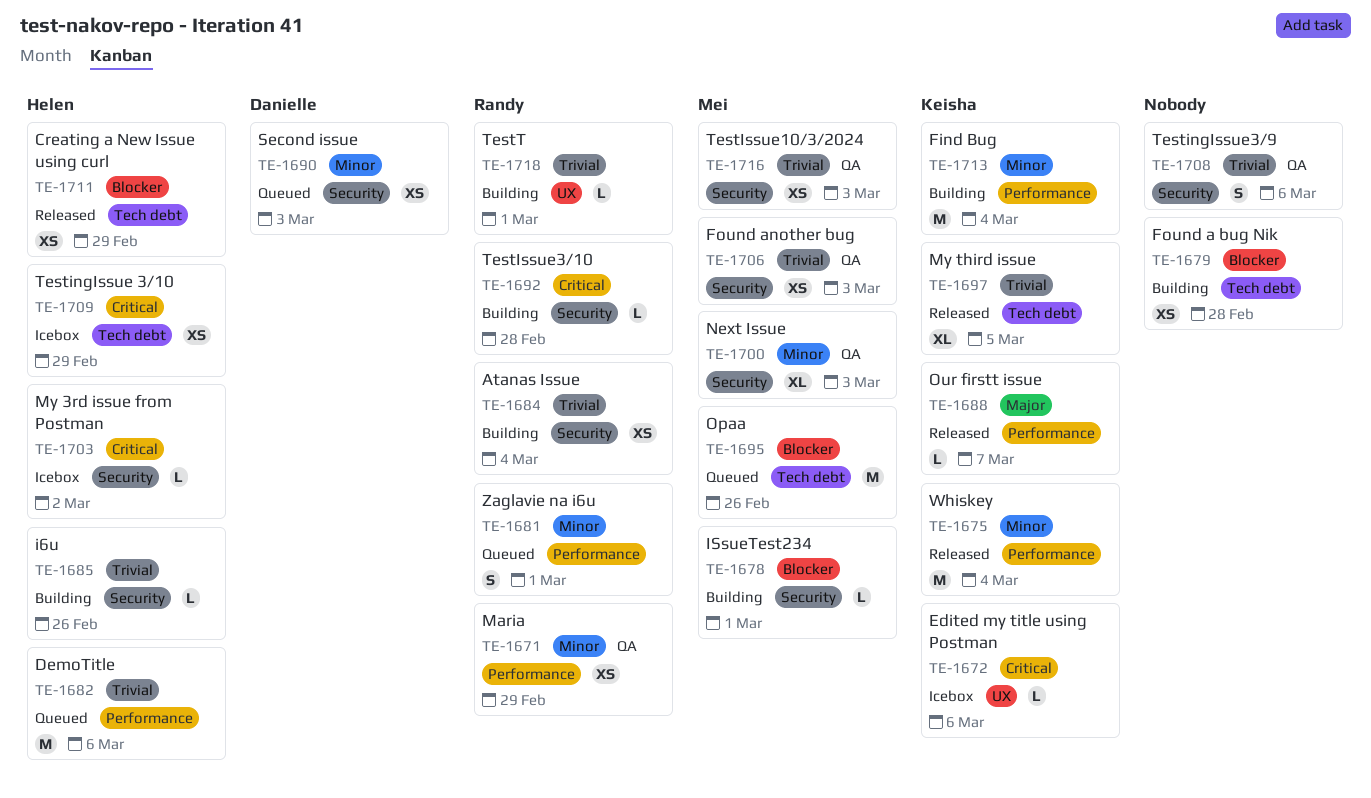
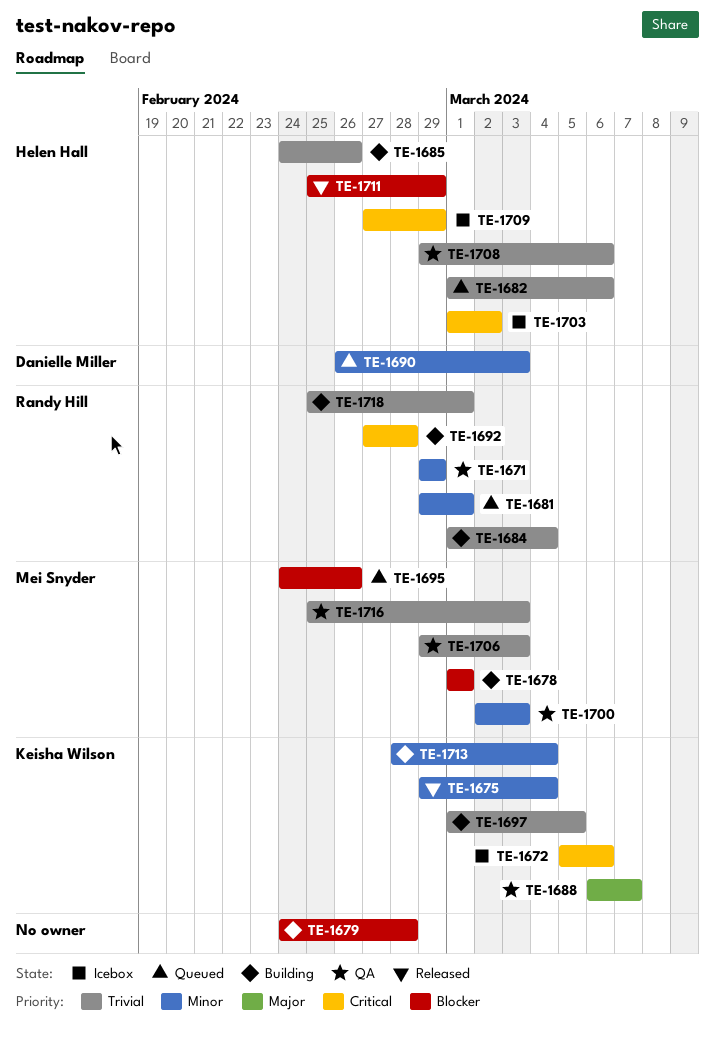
TE-1688, status: Released -> QA
TE-1697, status: Released -> Building
TE-1708, owner: none -> Helen Hall

